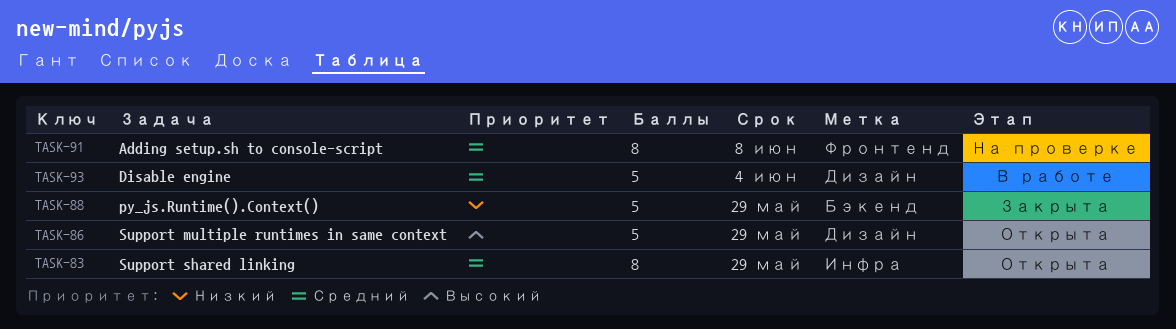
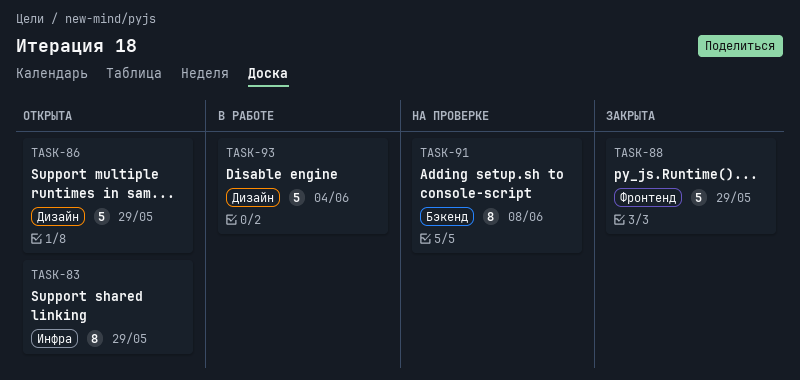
TASK-88, label: Бэкенд -> Фронтенд
TASK-91, label: Фронтенд -> Бэкенд

